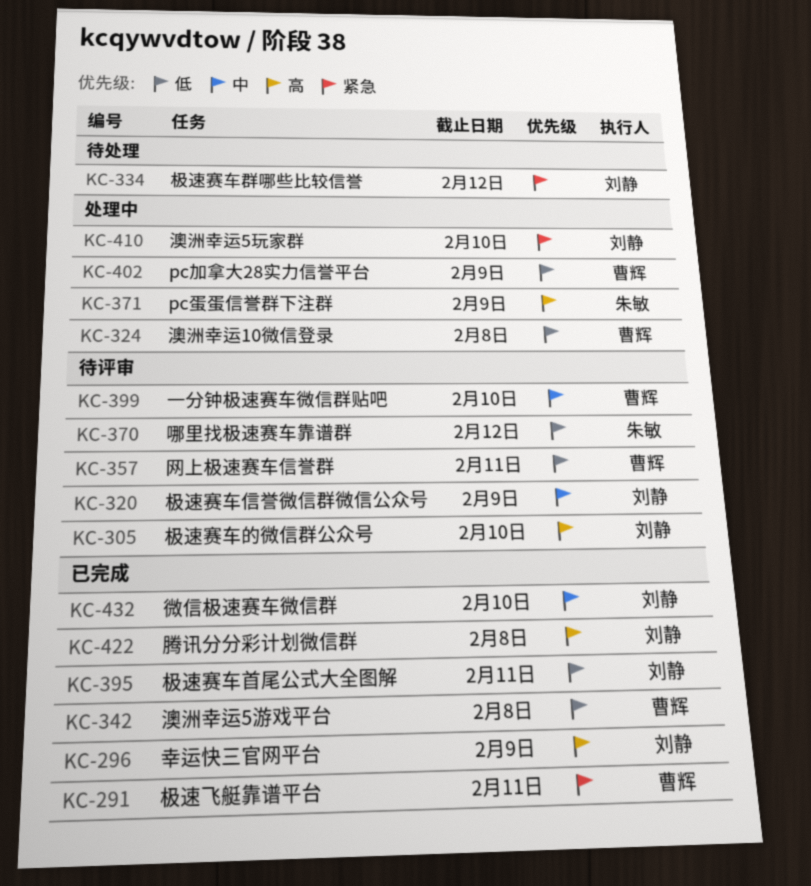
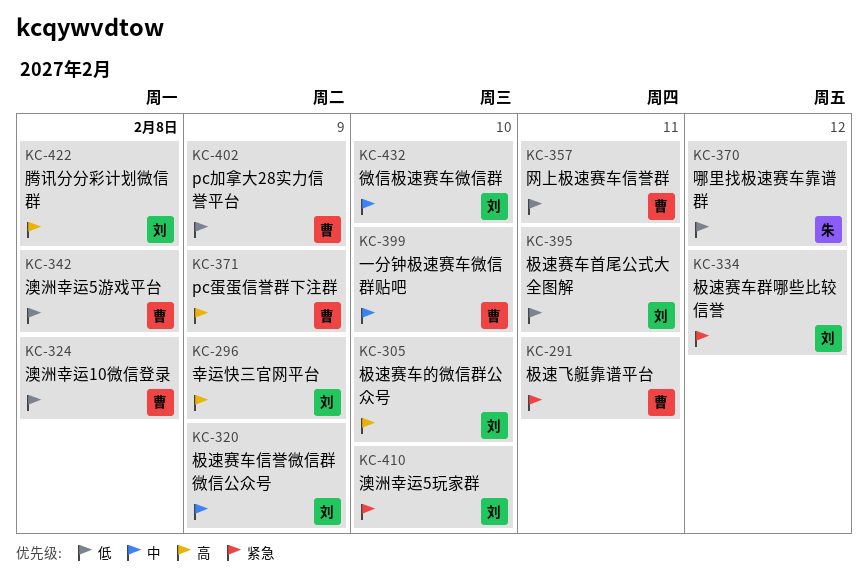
KC-371, owner: 朱敏 -> 曹辉

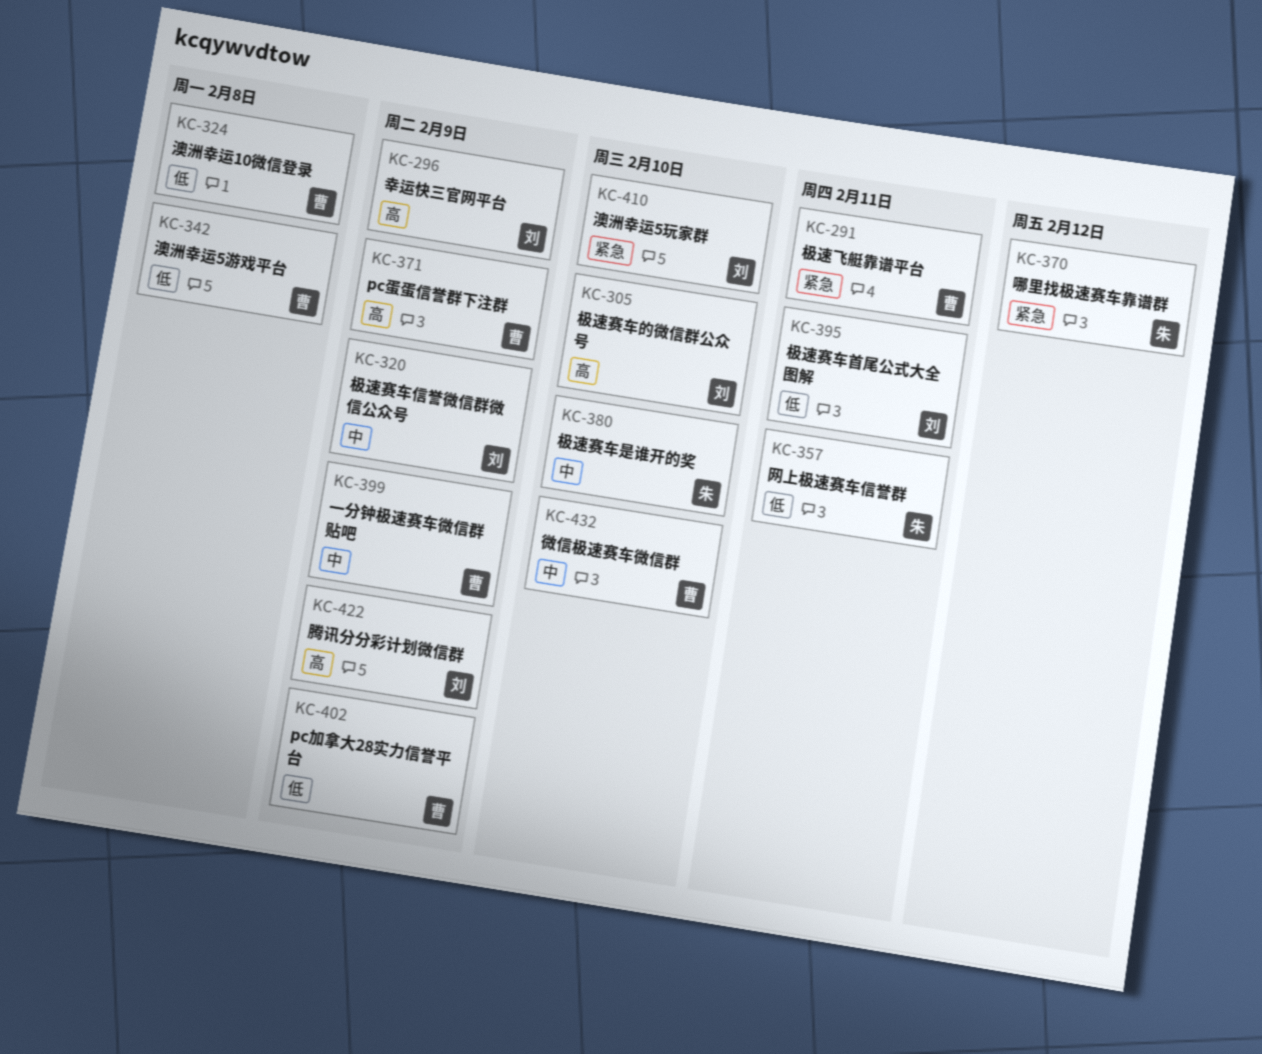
KC-334: present -> none
KC-357, owner: 曹 -> 朱
KC-370, priority: 低 -> 紧急
KC-380: none -> present
KC-399, due: Feb 10 -> Feb 9
KC-422, due: Feb 8 -> Feb 9
KC-432, owner: 刘 -> 曹

